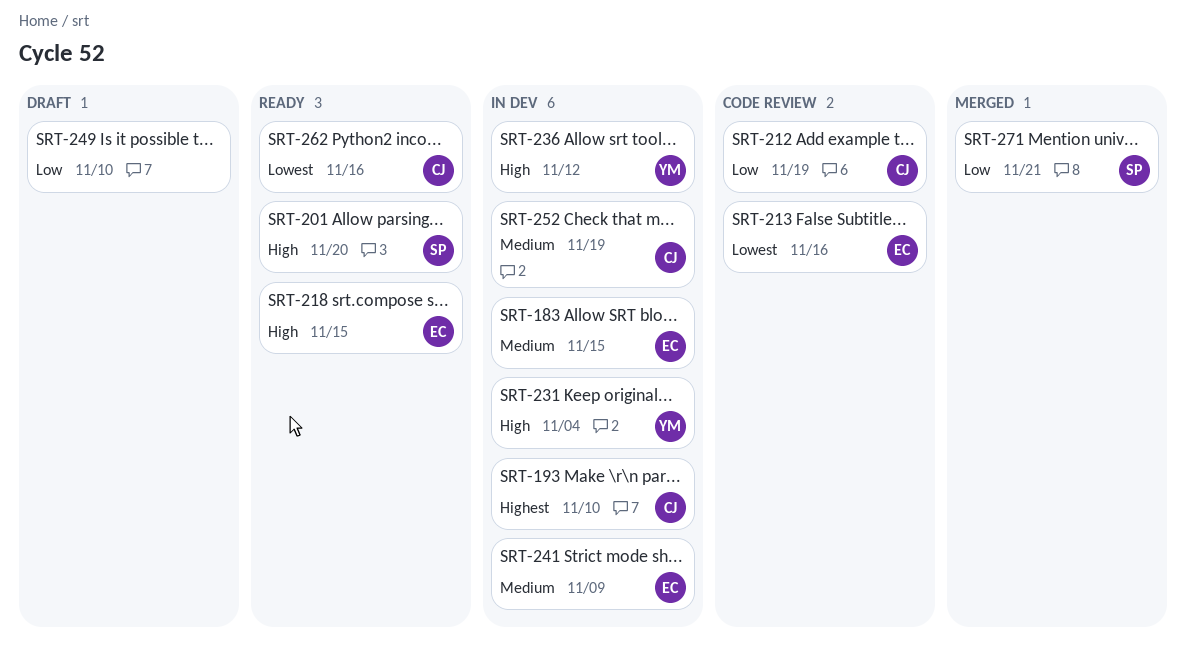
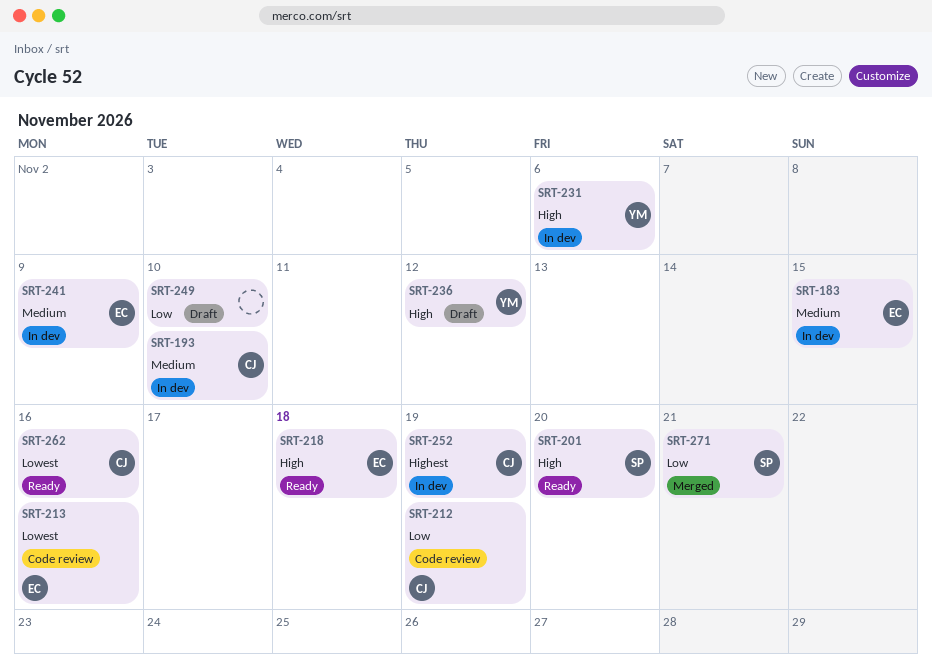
SRT-193, priority: Highest -> Medium
SRT-218, due: Nov 15 -> Nov 18
SRT-231, due: Nov 4 -> Nov 6
SRT-236, status: In dev -> Draft
SRT-252, priority: Medium -> Highest

